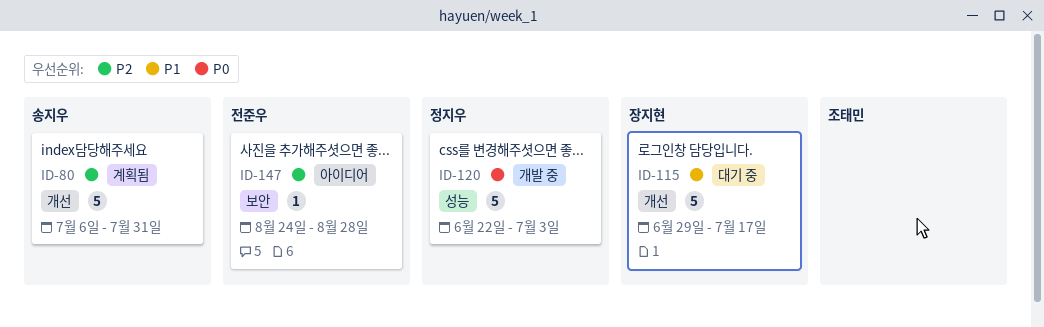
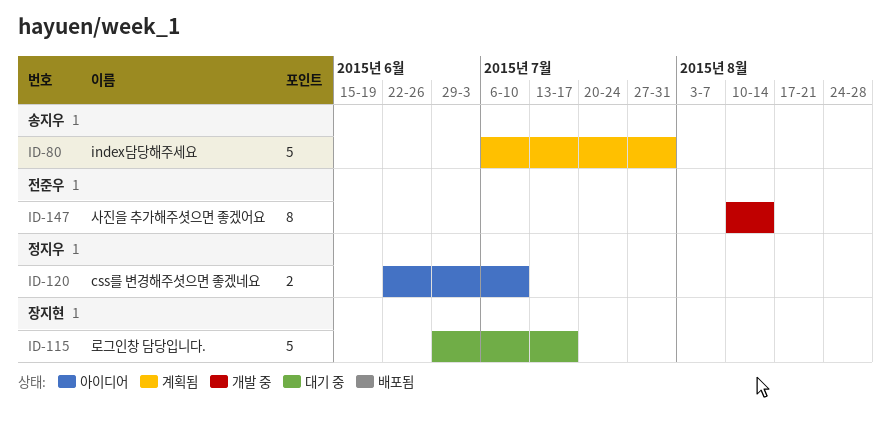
ID-120, status: 개발 중 -> 아이디어
ID-120, estimate: 5 -> 2
ID-120, due: Jul 3 -> Jul 10
ID-147, status: 아이디어 -> 개발 중
ID-147, estimate: 1 -> 8
ID-147, start: Aug 24 -> Aug 10
ID-147, due: Aug 28 -> Aug 14

